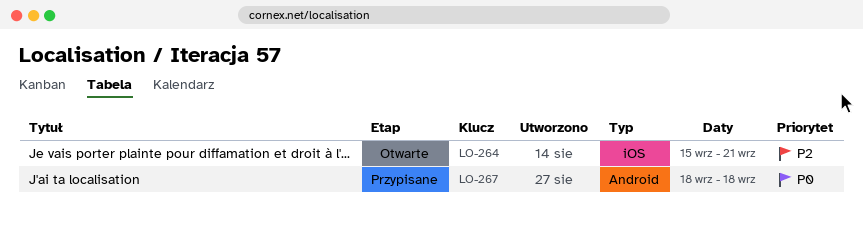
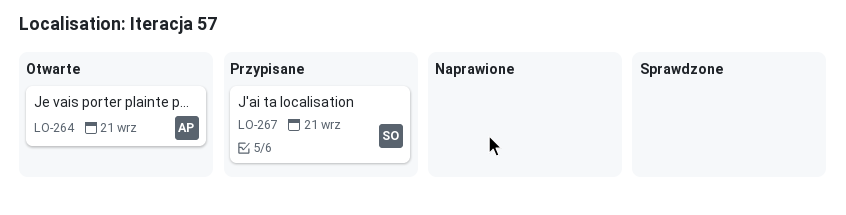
LO-267, due: Sep 18 -> Sep 21

